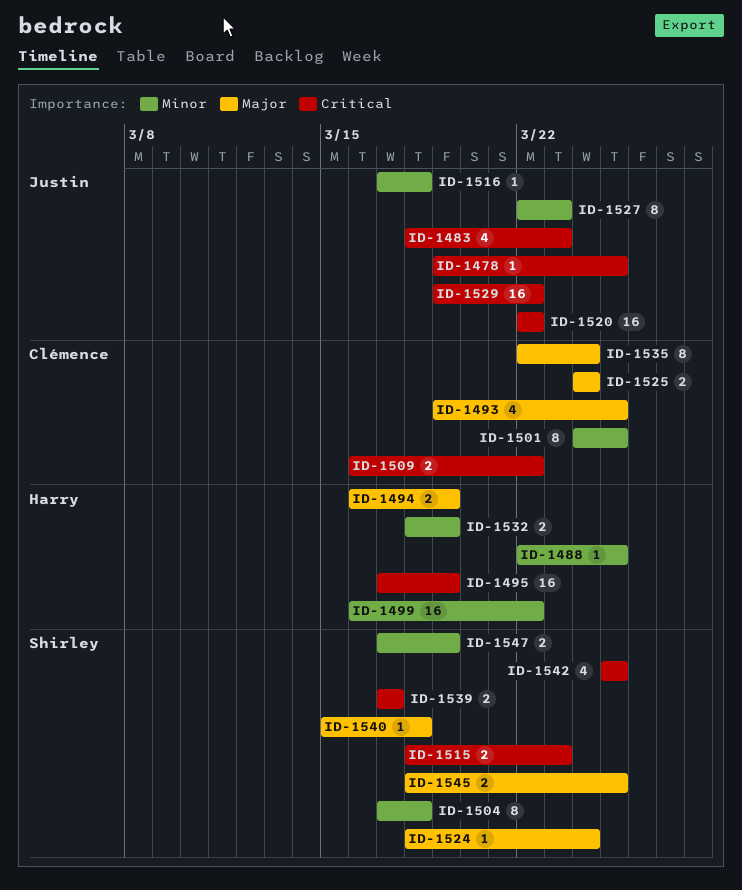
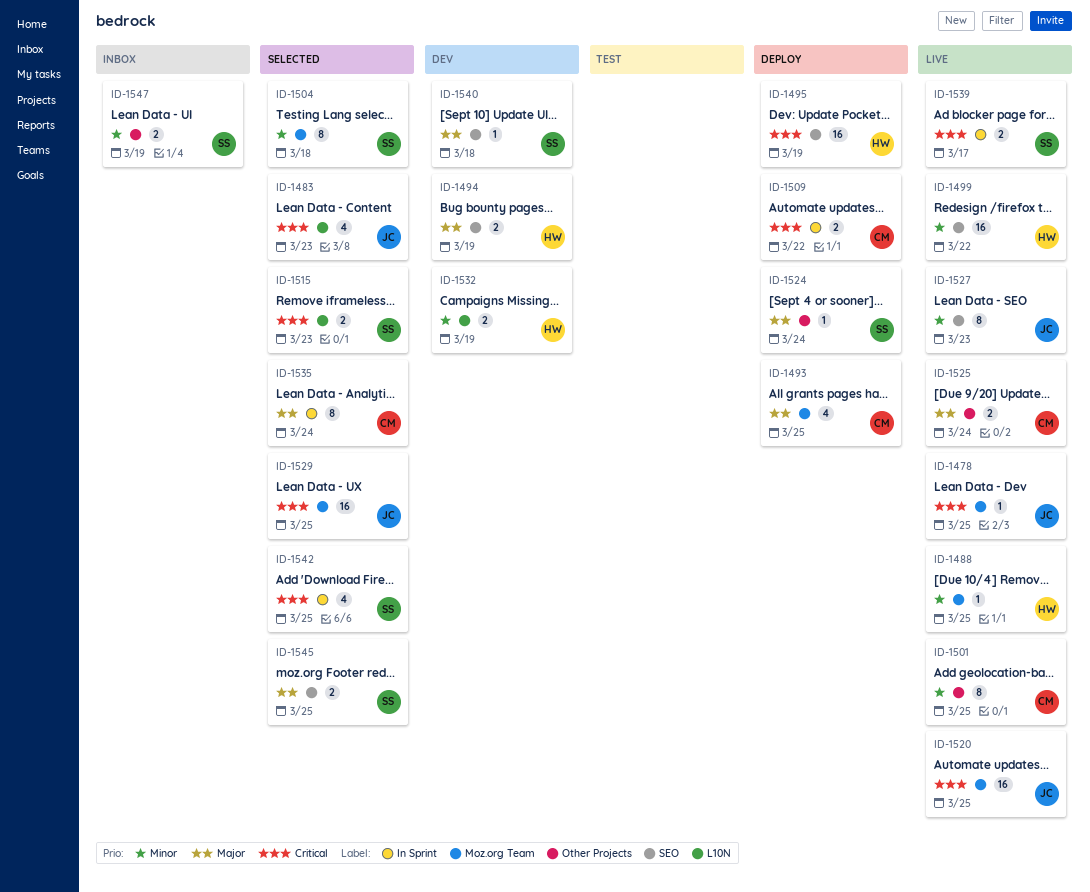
ID-1516: present -> none
ID-1520, due: Mar 22 -> Mar 25
ID-1529, due: Mar 22 -> Mar 25

